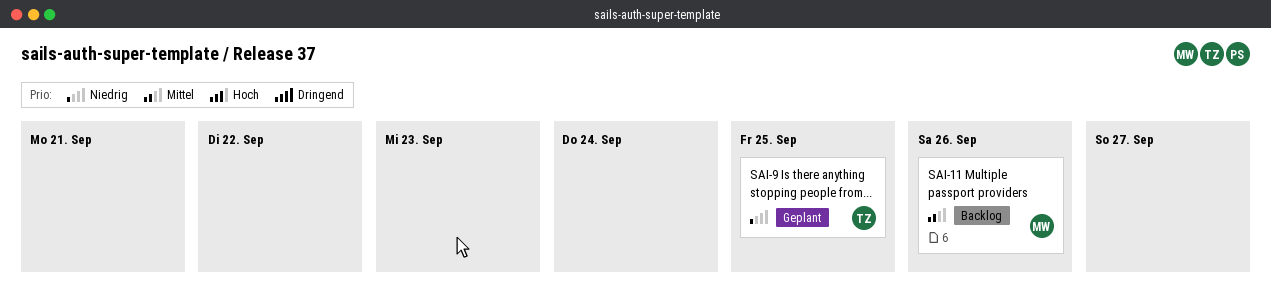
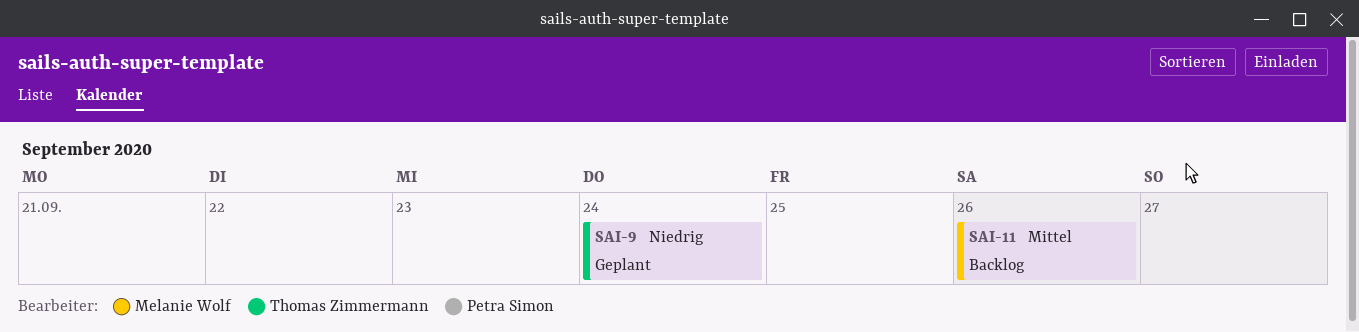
SAI-9, due: Sep 25 -> Sep 24

